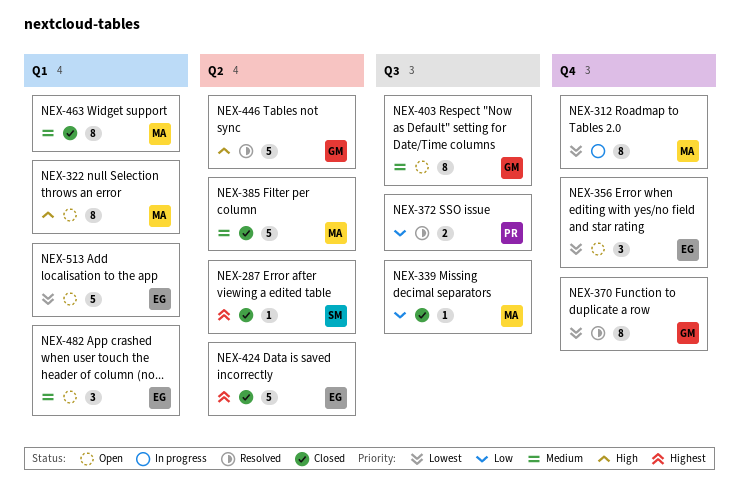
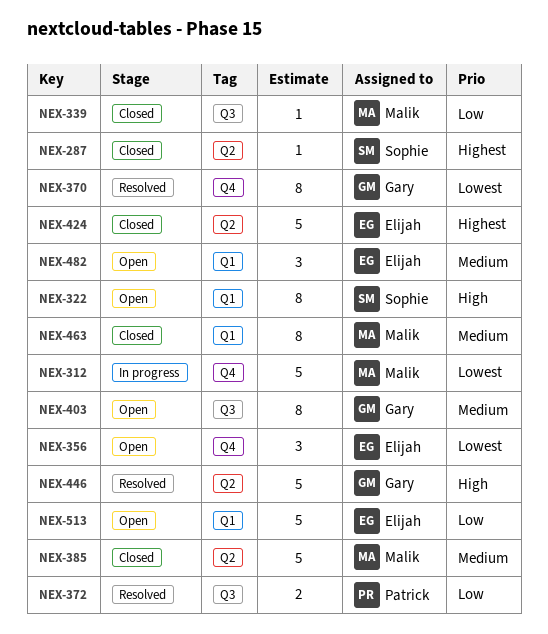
NEX-312, estimate: 8 -> 5
NEX-322, owner: Malik -> Sophie
NEX-513, priority: Lowest -> Low

